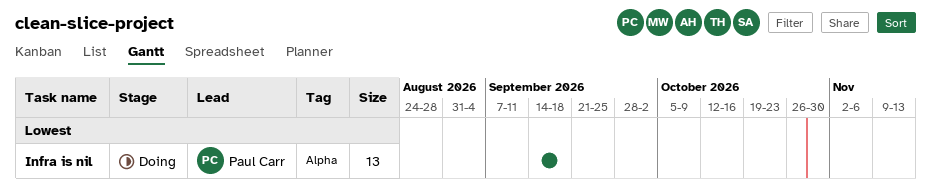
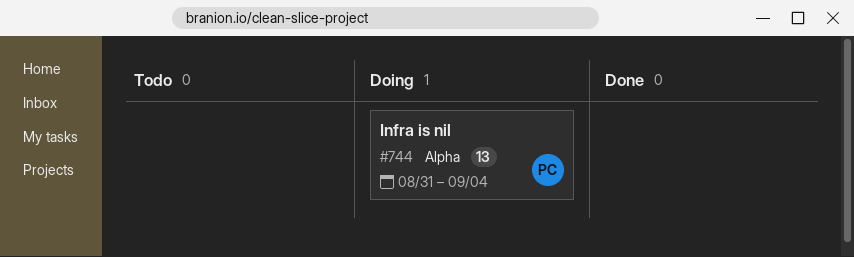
Infra is nil, start: Sep 14 -> Aug 31
Infra is nil, due: Sep 18 -> Sep 4

